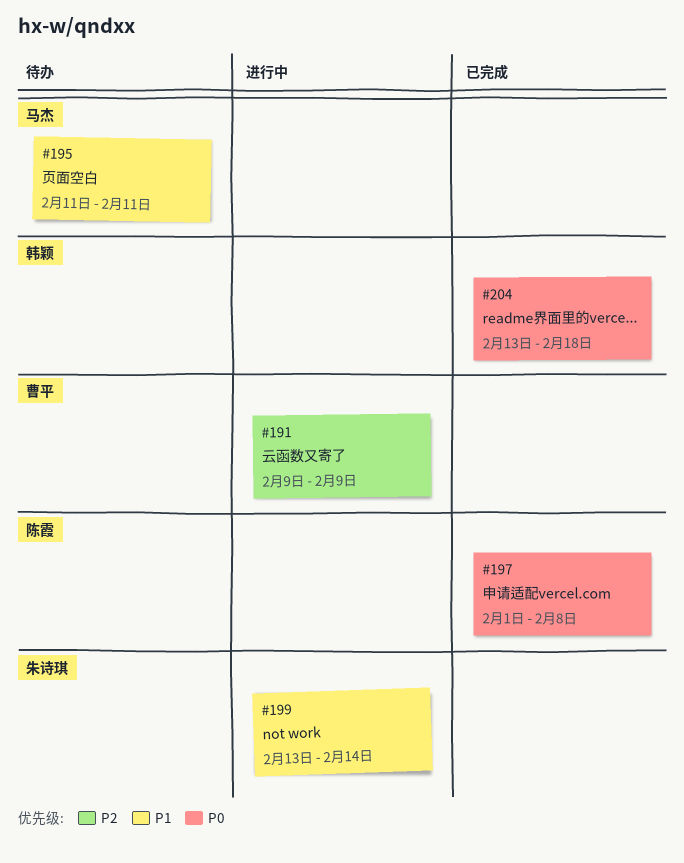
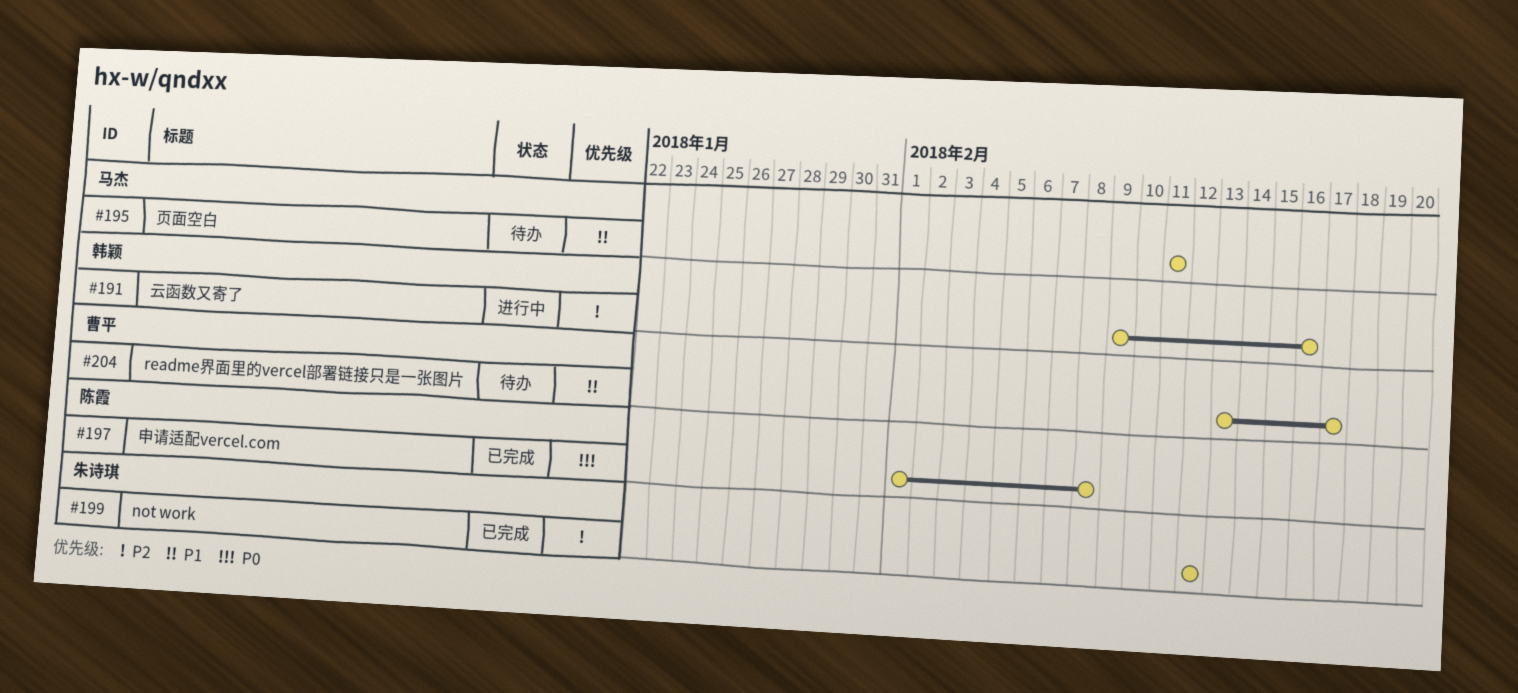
#191, owner: 曹平 -> 韩颖
#191, due: Feb 9 -> Feb 16
#199, status: 进行中 -> 已完成
#199, priority: P1 -> P2
#199, start: Feb 13 -> Feb 12
#199, due: Feb 14 -> Feb 12
#204, status: 已完成 -> 待办
#204, owner: 韩颖 -> 曹平
#204, priority: P0 -> P1
#204, due: Feb 18 -> Feb 17

